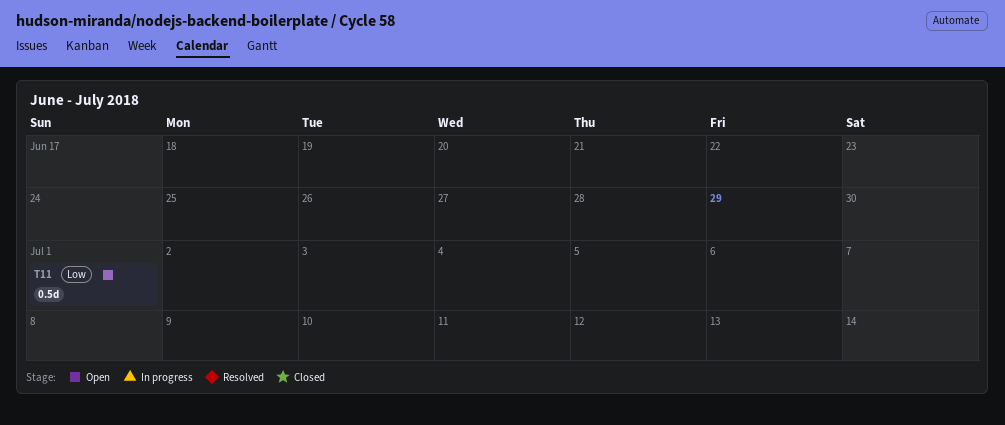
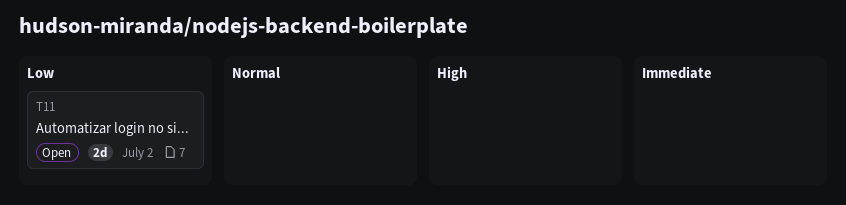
T11, estimate: 0.5d -> 2d
T11, due: Jul 1 -> Jul 2

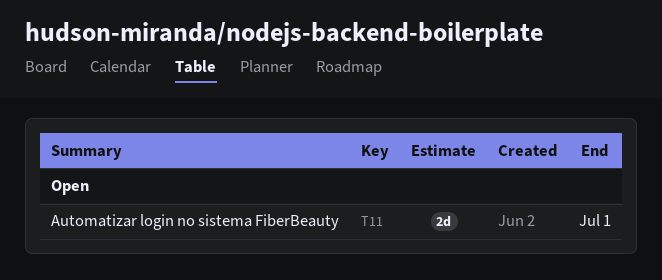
T11, due: Jul 2 -> Jul 1

